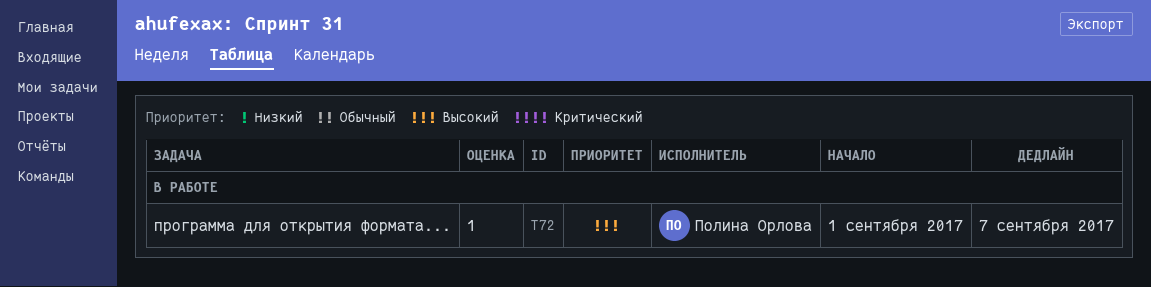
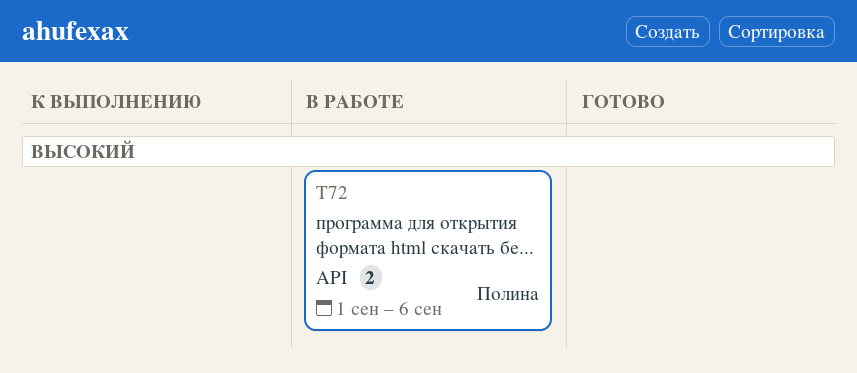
T72, estimate: 1 -> 2
T72, due: Sep 7 -> Sep 6

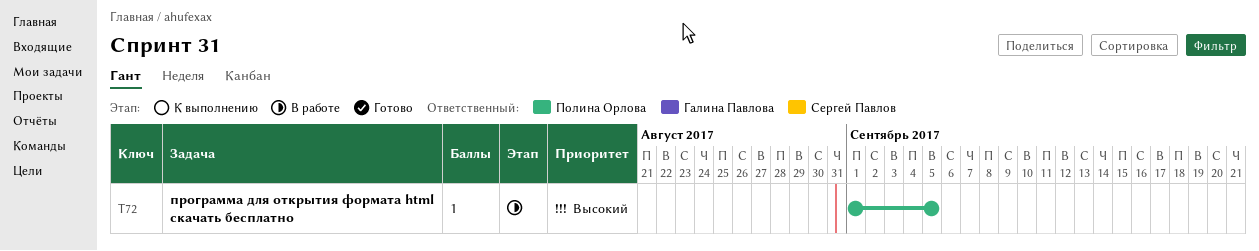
T72, estimate: 2 -> 1
T72, due: Sep 6 -> Sep 5

